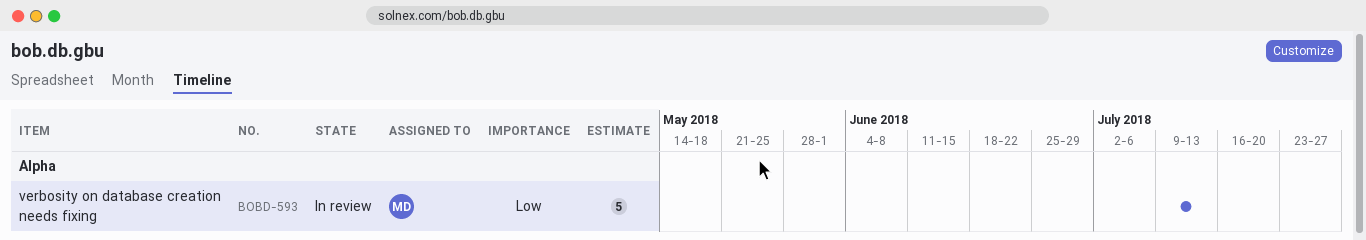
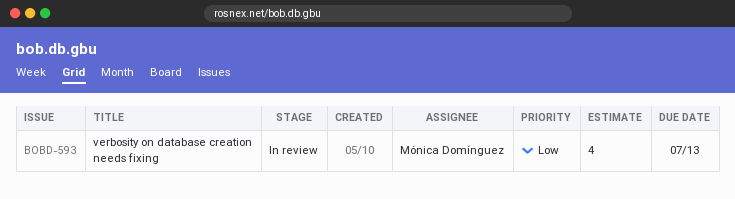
BOBD-593, estimate: 5 -> 4

